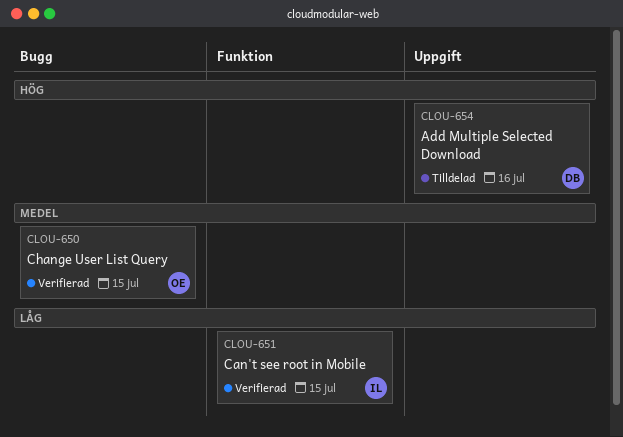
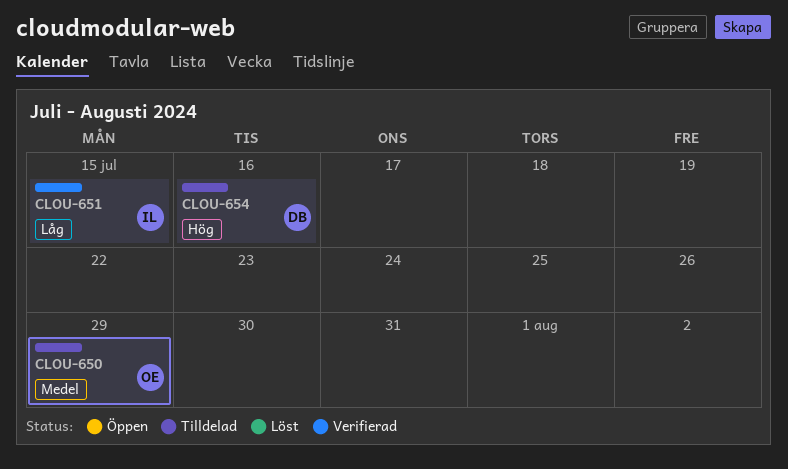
CLOU-650, status: Verifierad -> Tilldelad
CLOU-650, due: Jul 15 -> Jul 29

